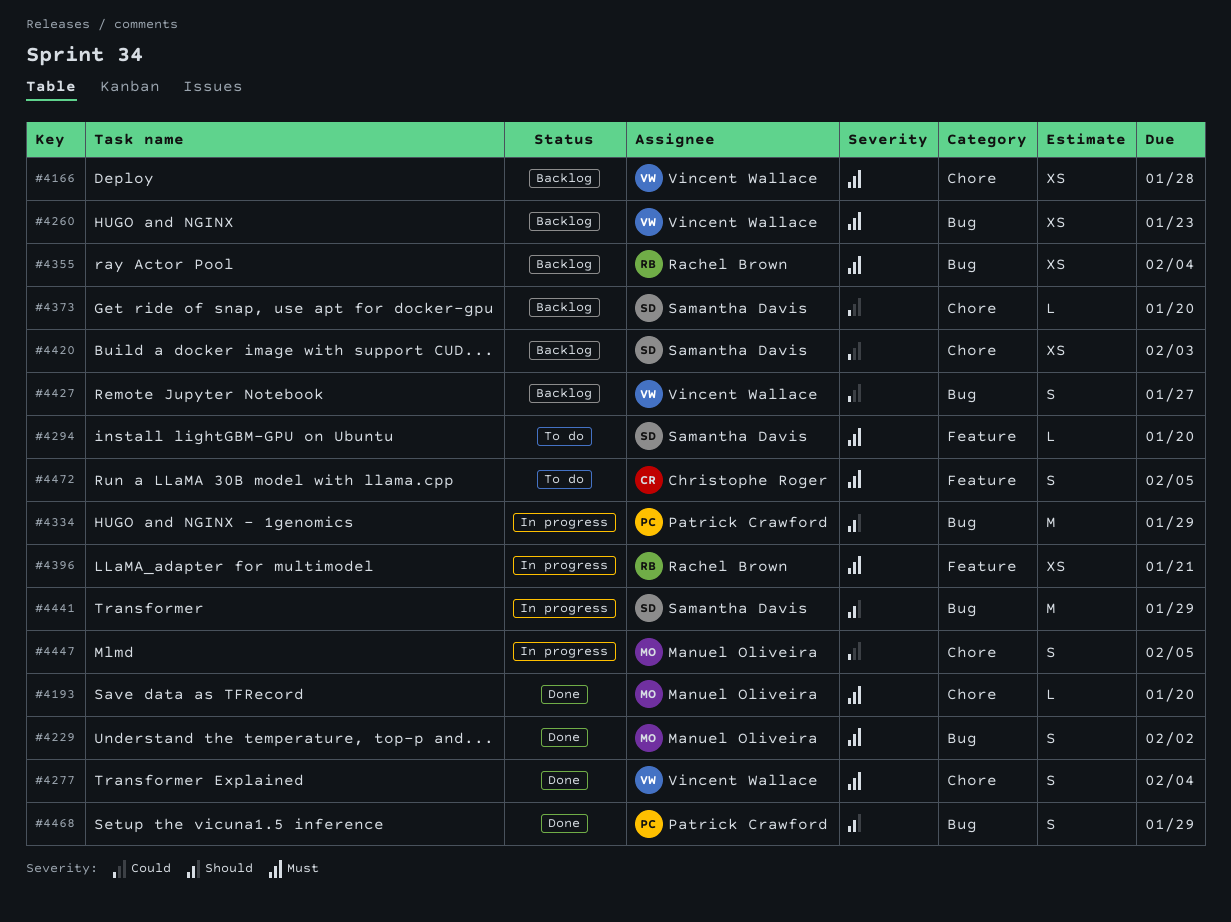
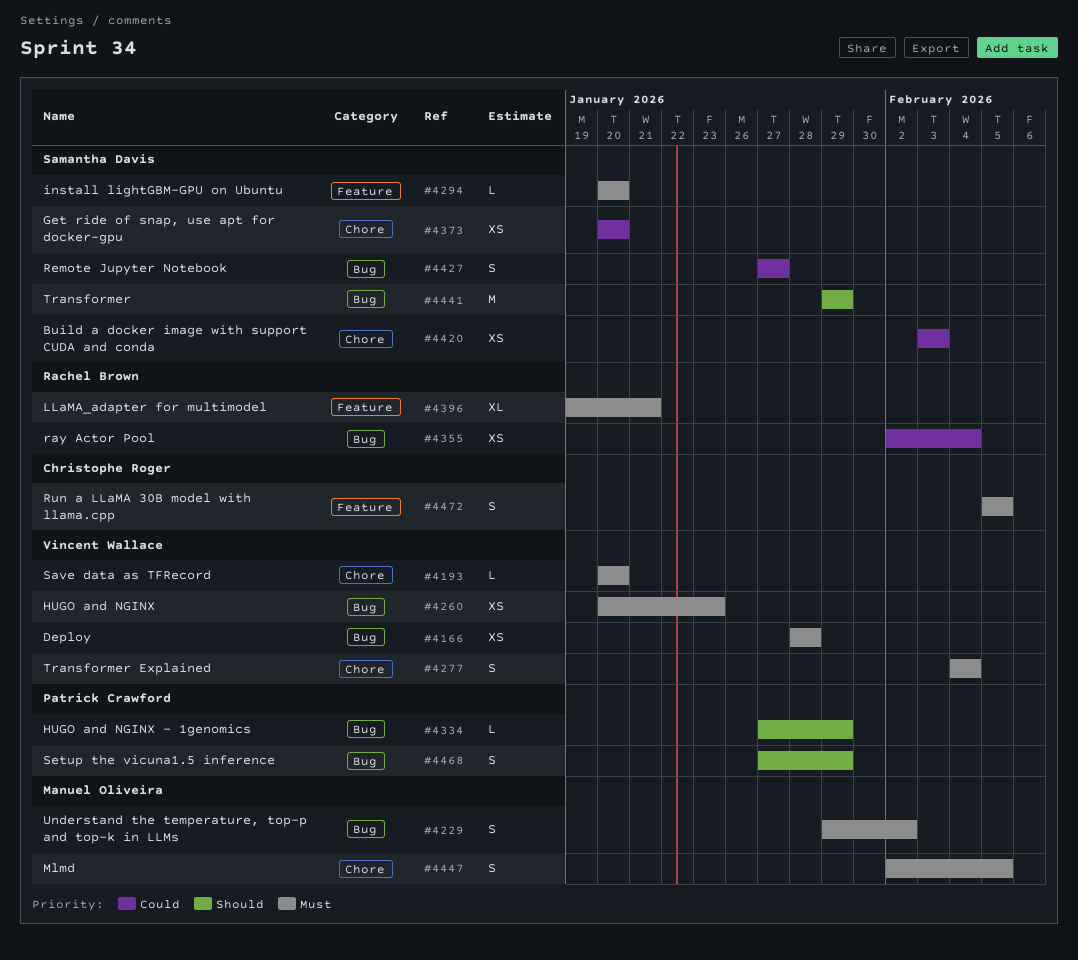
#4166, label: Chore -> Bug
#4193, owner: Manuel Oliveira -> Vincent Wallace
#4334, estimate: M -> L
#4355, priority: Must -> Could
#4373, estimate: L -> XS
#4396, estimate: XS -> XL
#4427, owner: Vincent Wallace -> Samantha Davis
#4447, priority: Could -> Must

